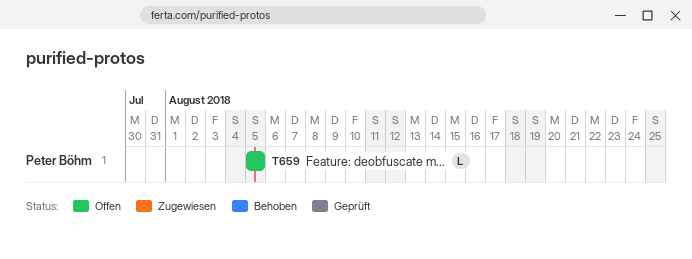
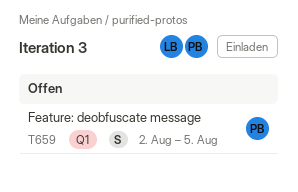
T659, estimate: L -> S
T659, start: Aug 5 -> Aug 2

